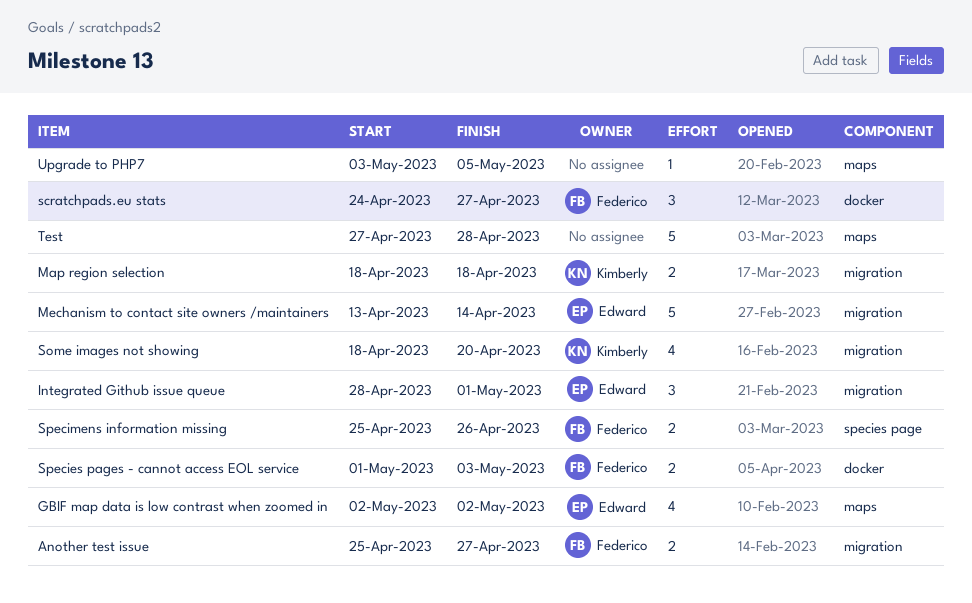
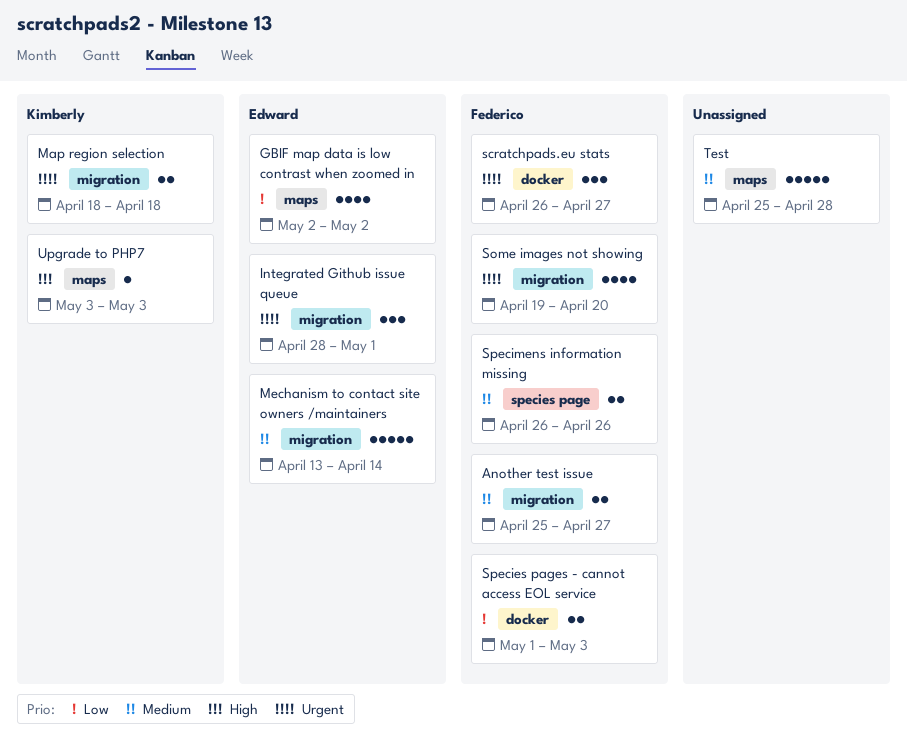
scratchpads.eu stats, start: Apr 24 -> Apr 26
Some images not showing, owner: Kimberly -> Federico
Some images not showing, start: Apr 18 -> Apr 19
Specimens information missing, start: Apr 25 -> Apr 26
Test, start: Apr 27 -> Apr 25
Upgrade to PHP7, owner: none -> Kimberly
Upgrade to PHP7, due: May 5 -> May 3

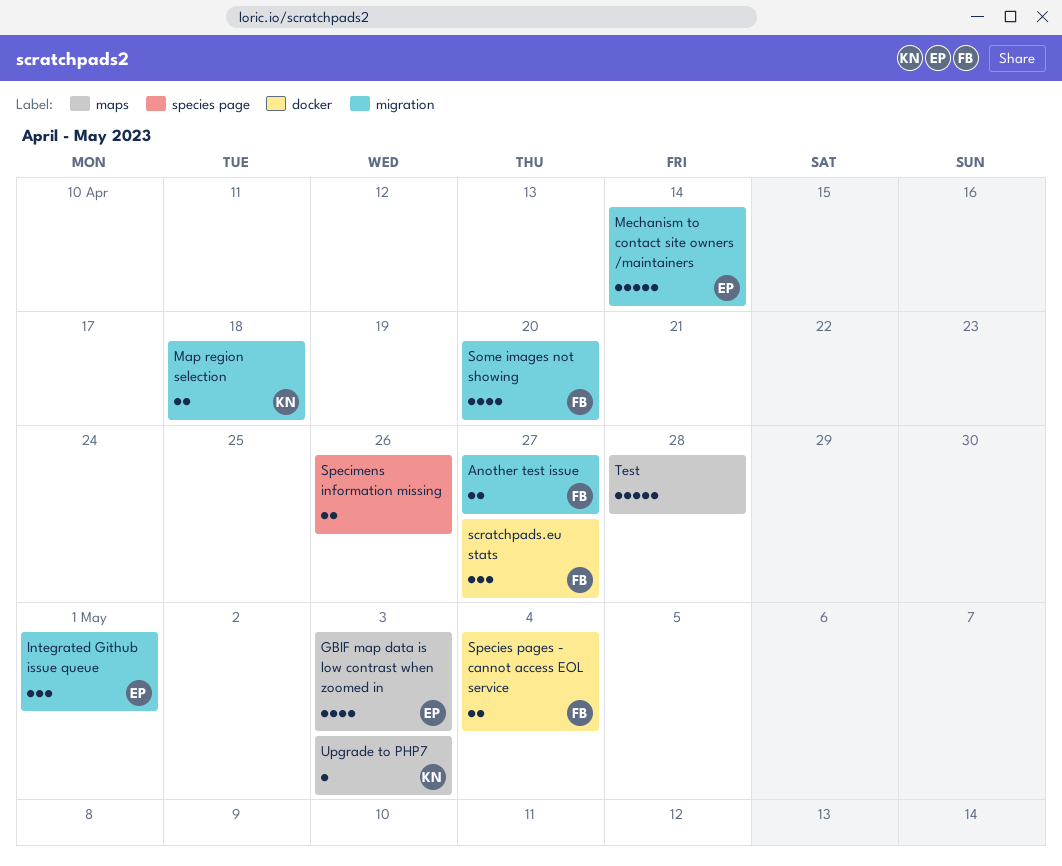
GBIF map data is low contrast when zoomed in, due: May 2 -> May 3
Species pages - cannot access EOL service, due: May 3 -> May 4
Specimens information missing, owner: Federico -> none

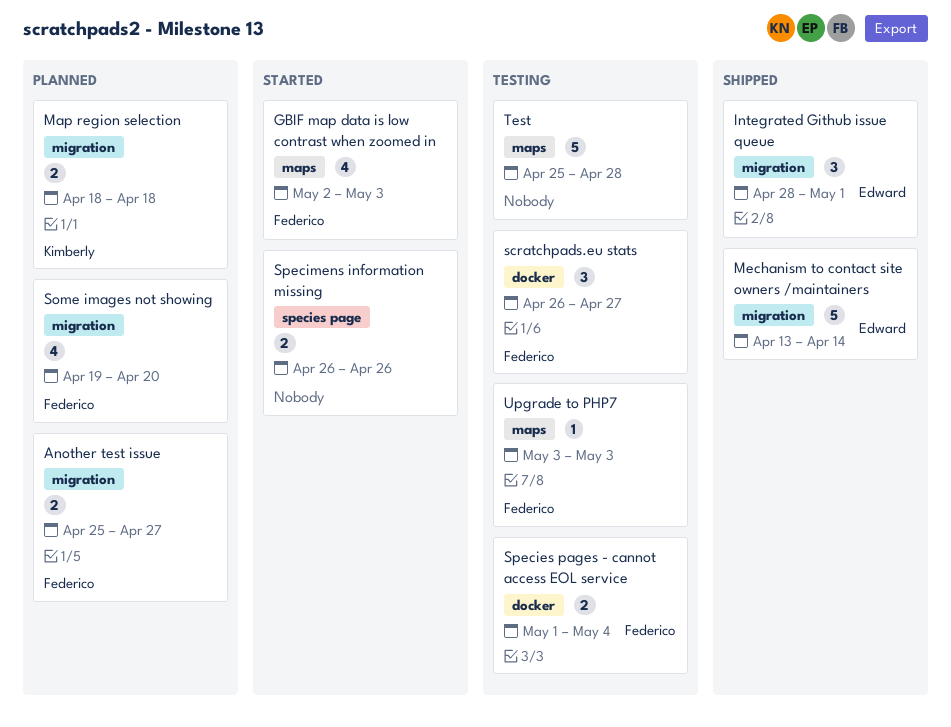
GBIF map data is low contrast when zoomed in, owner: Edward -> Federico
Upgrade to PHP7, owner: Kimberly -> Federico

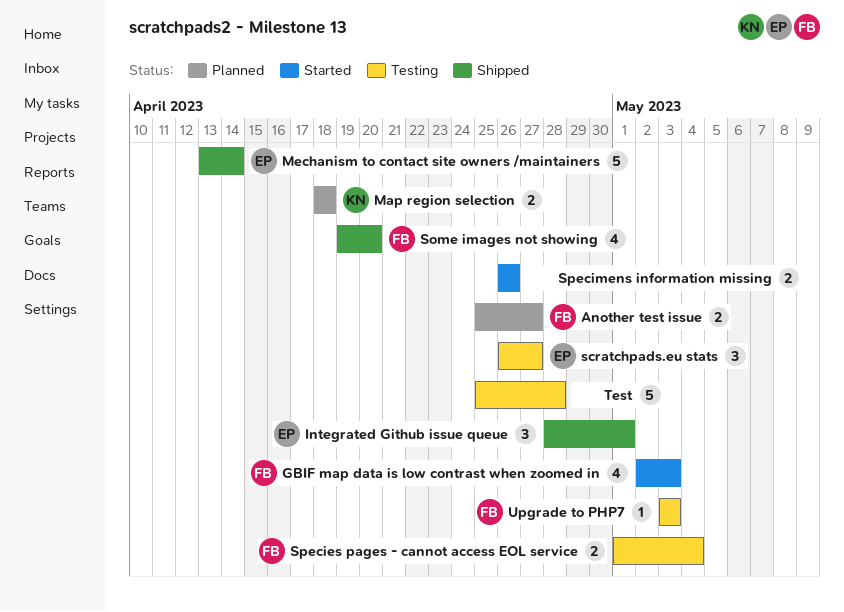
scratchpads.eu stats, owner: Federico -> Edward
Some images not showing, status: Planned -> Shipped

